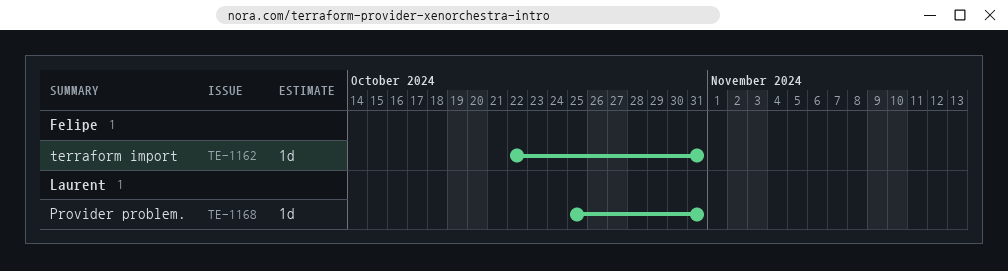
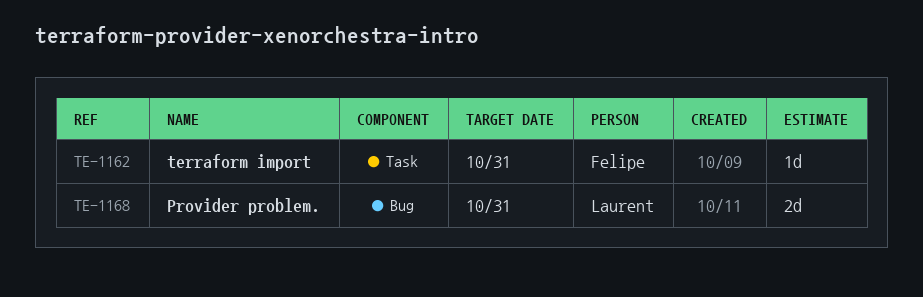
TE-1168, estimate: 1d -> 2d

